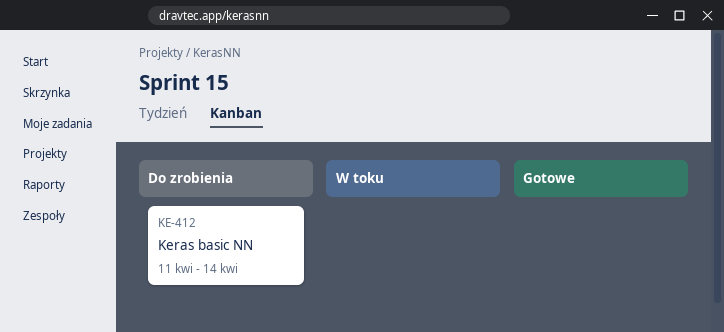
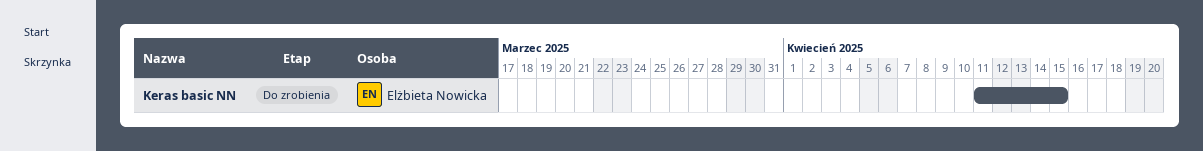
Keras basic NN, due: Apr 14 -> Apr 15

